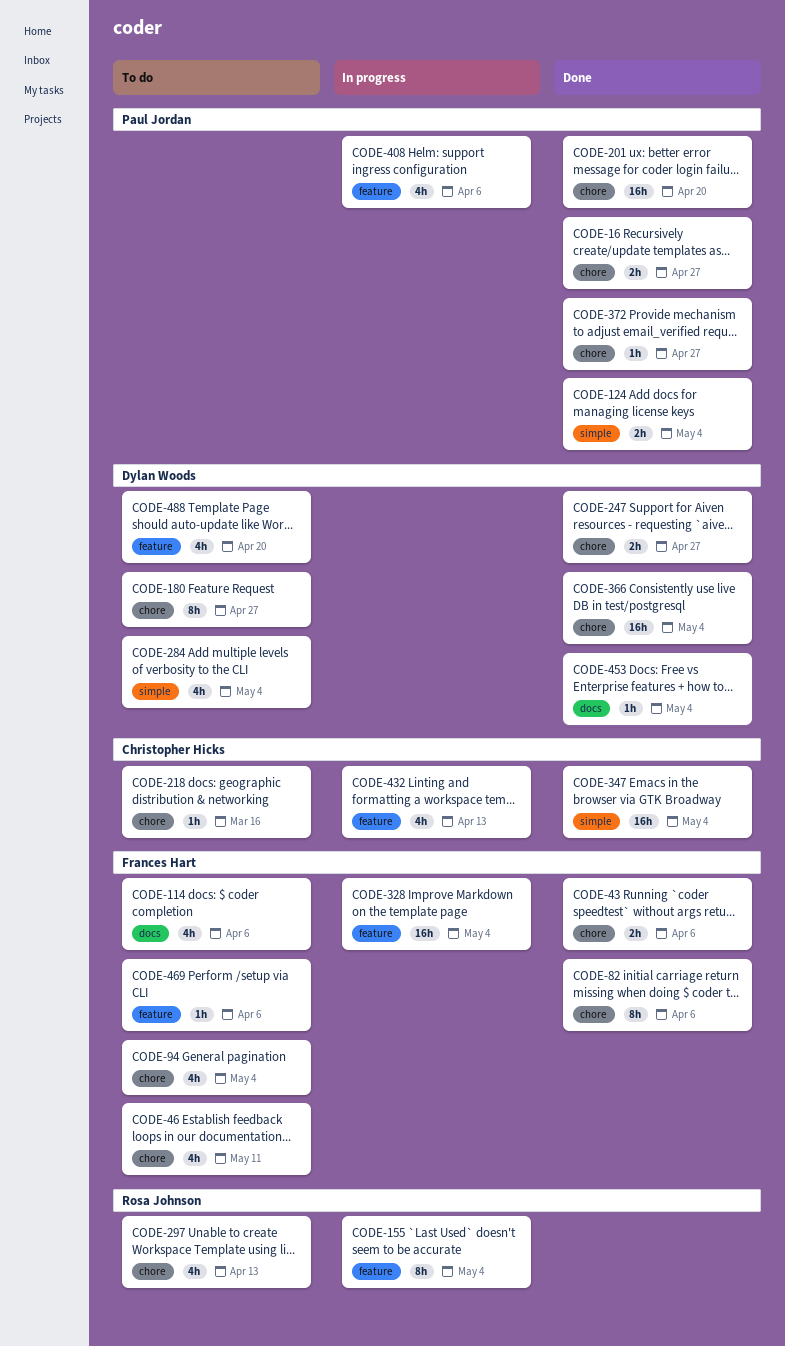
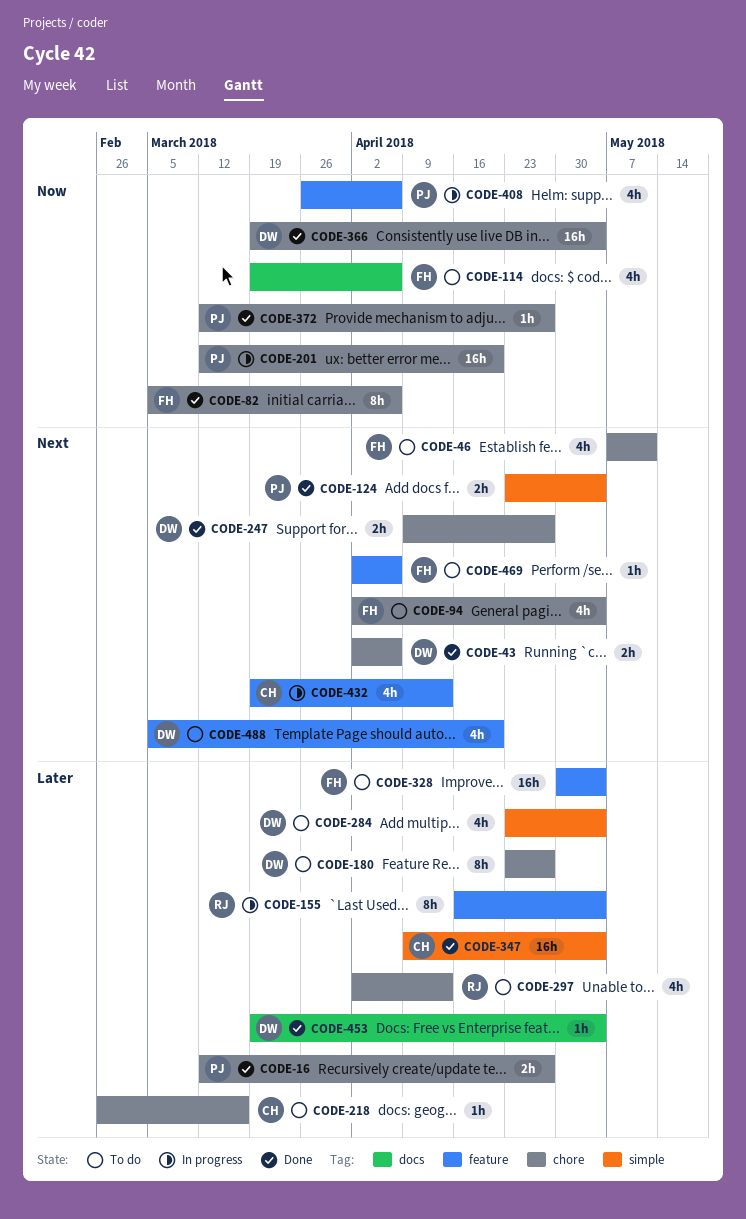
CODE-43, owner: Frances Hart -> Dylan Woods
CODE-201, status: Done -> In progress
CODE-328, status: In progress -> To do

